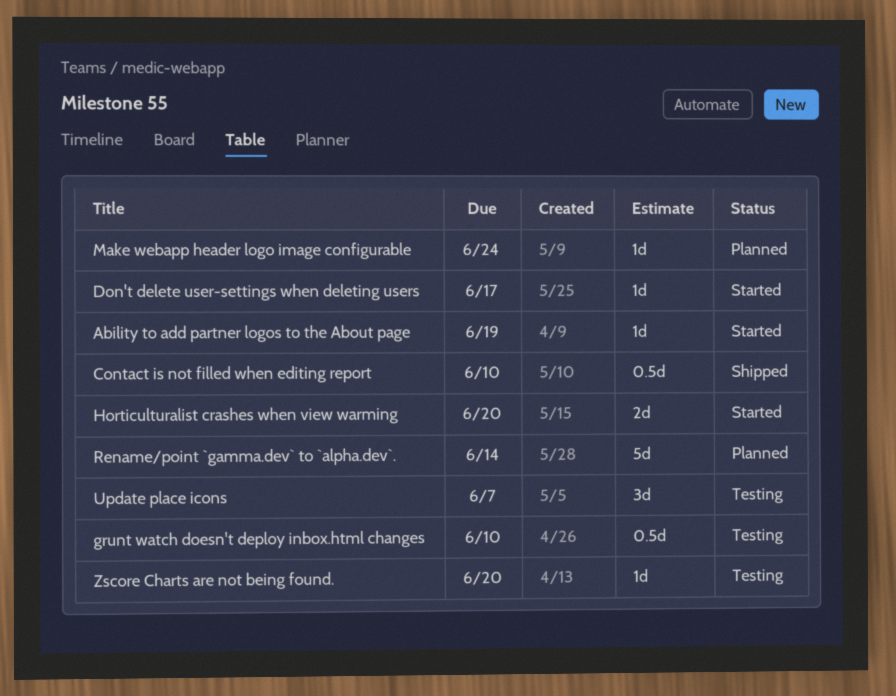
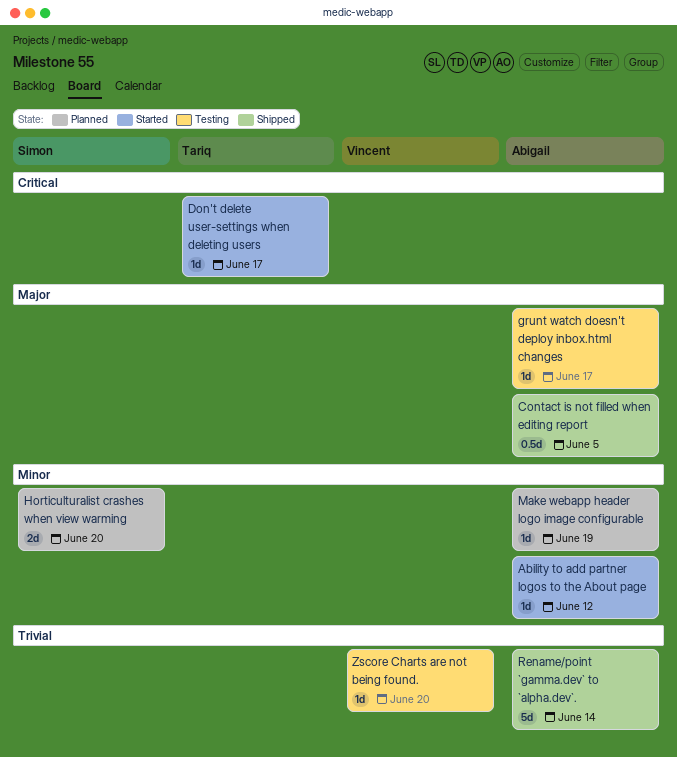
Ability to add partner logos to the About page, due: Jun 19 -> Jun 12
Contact is not filled when editing report, due: Jun 10 -> Jun 5
grunt watch doesn't deploy inbox.html changes, estimate: 0.5d -> 1d
grunt watch doesn't deploy inbox.html changes, due: Jun 10 -> Jun 17
Horticulturalist crashes when view warming, status: Started -> Planned
Make webapp header logo image configurable, due: Jun 24 -> Jun 19
Rename/point `gamma.dev` to `alpha.dev`., status: Planned -> Shipped
Update place icons: present -> none

